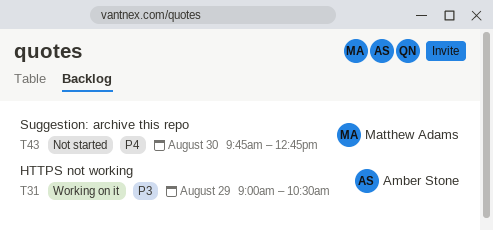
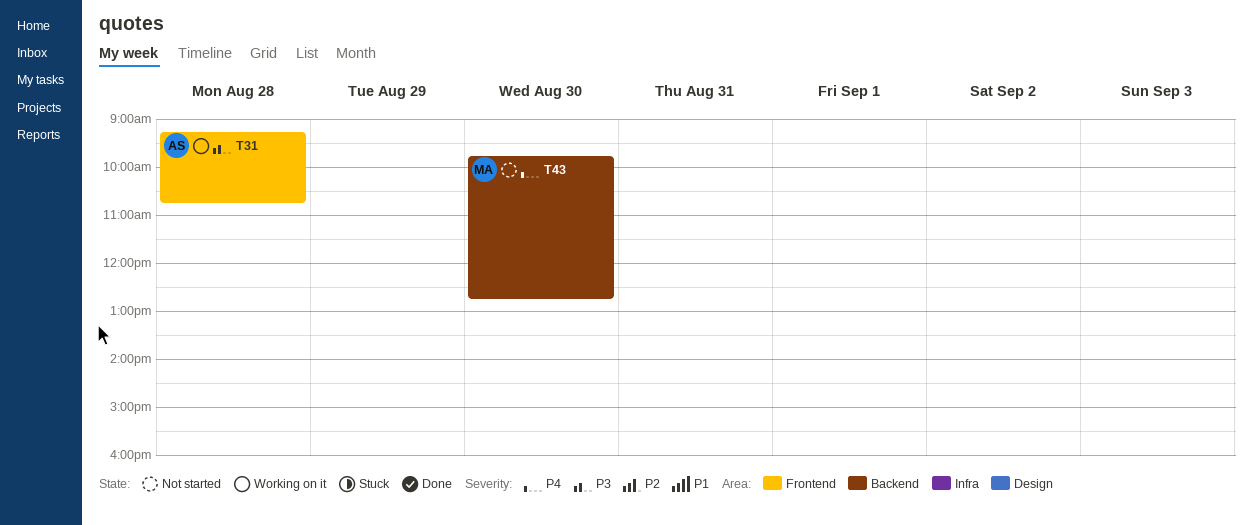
T31, day: Aug 29 -> Aug 28
T31, begins: 09:00 -> 09:15
T31, ends: 10:30 -> 10:45

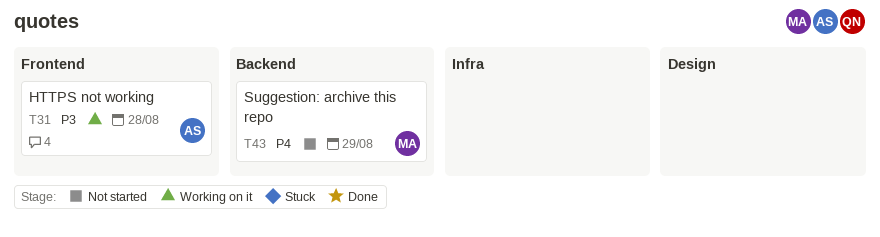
T43, day: Aug 30 -> Aug 29

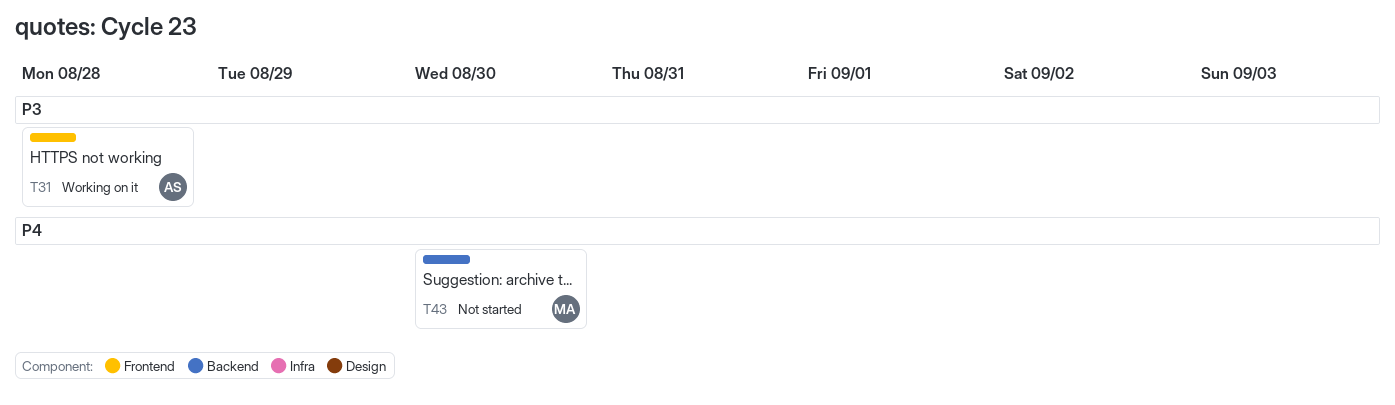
T43, day: Aug 29 -> Aug 30

